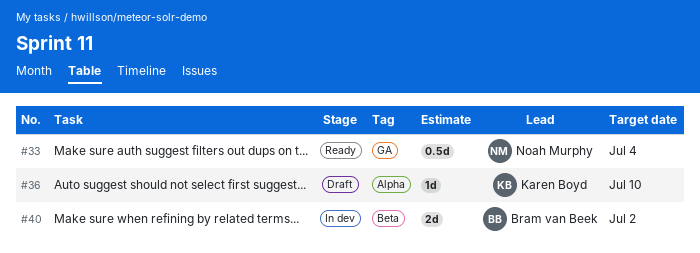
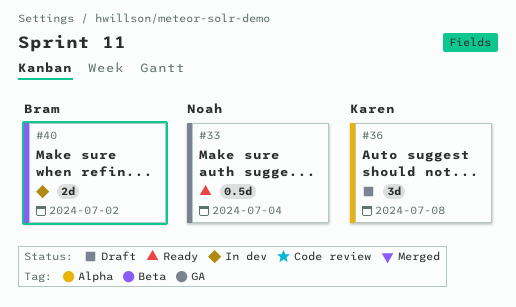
#36, estimate: 1d -> 3d
#36, due: Jul 10 -> Jul 8

